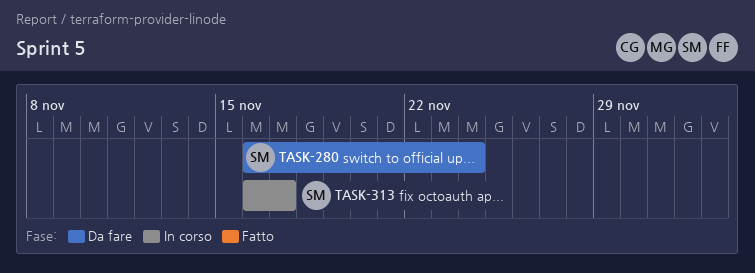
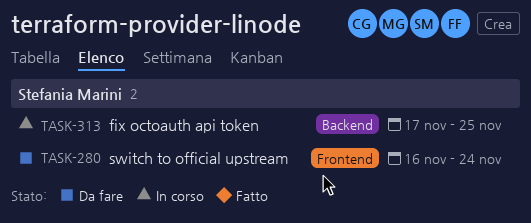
TASK-313, start: Nov 16 -> Nov 17
TASK-313, due: Nov 17 -> Nov 25

